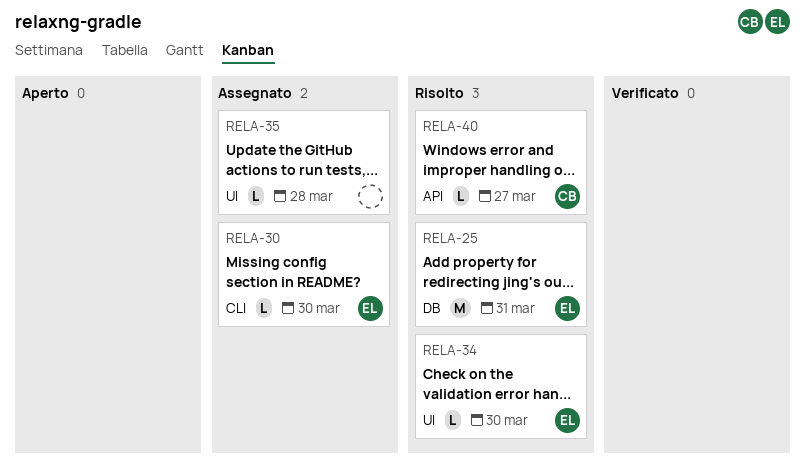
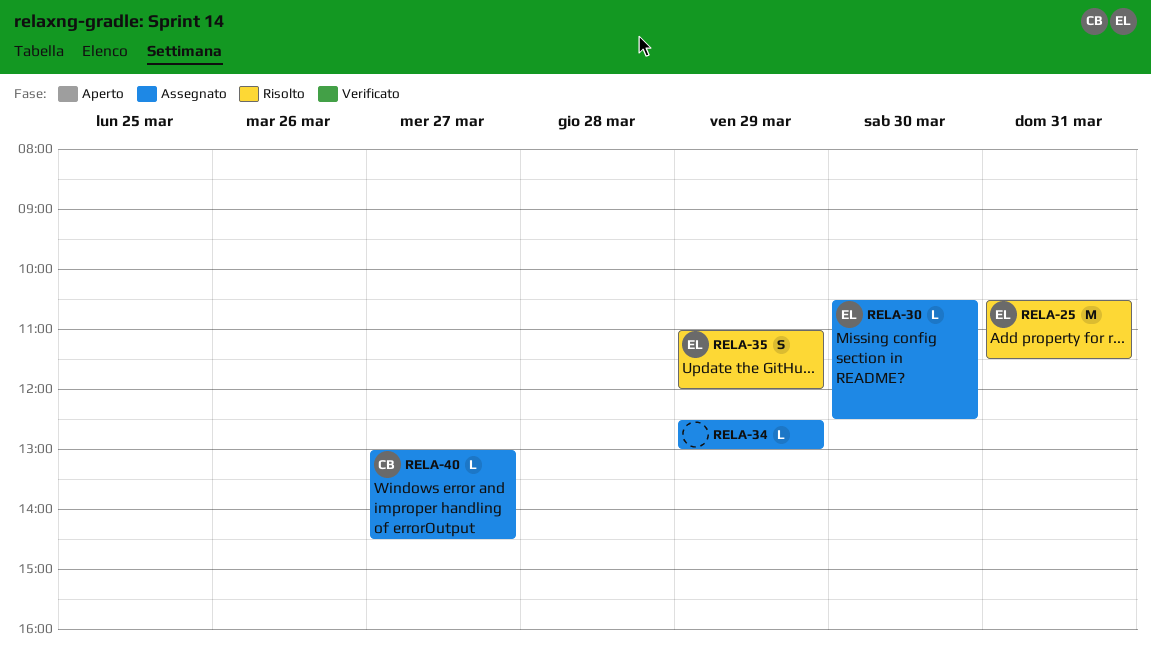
RELA-34, status: Risolto -> Assegnato
RELA-34, owner: EL -> none
RELA-34, day: Mar 30 -> Mar 29
RELA-35, status: Assegnato -> Risolto
RELA-35, owner: none -> EL
RELA-35, estimate: L -> S
RELA-35, day: Mar 28 -> Mar 29
RELA-40, status: Risolto -> Assegnato

